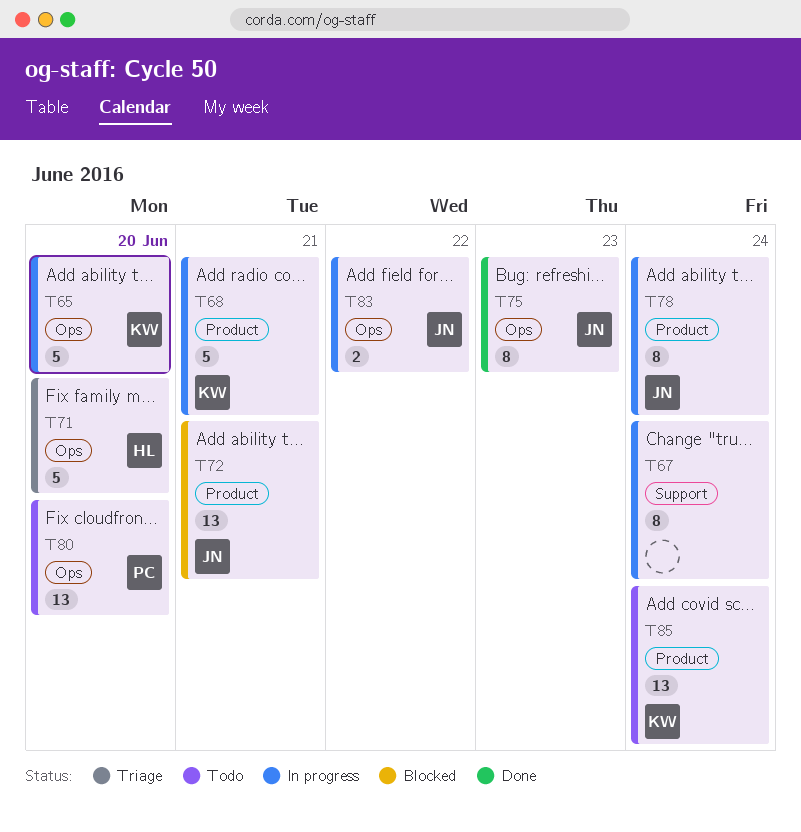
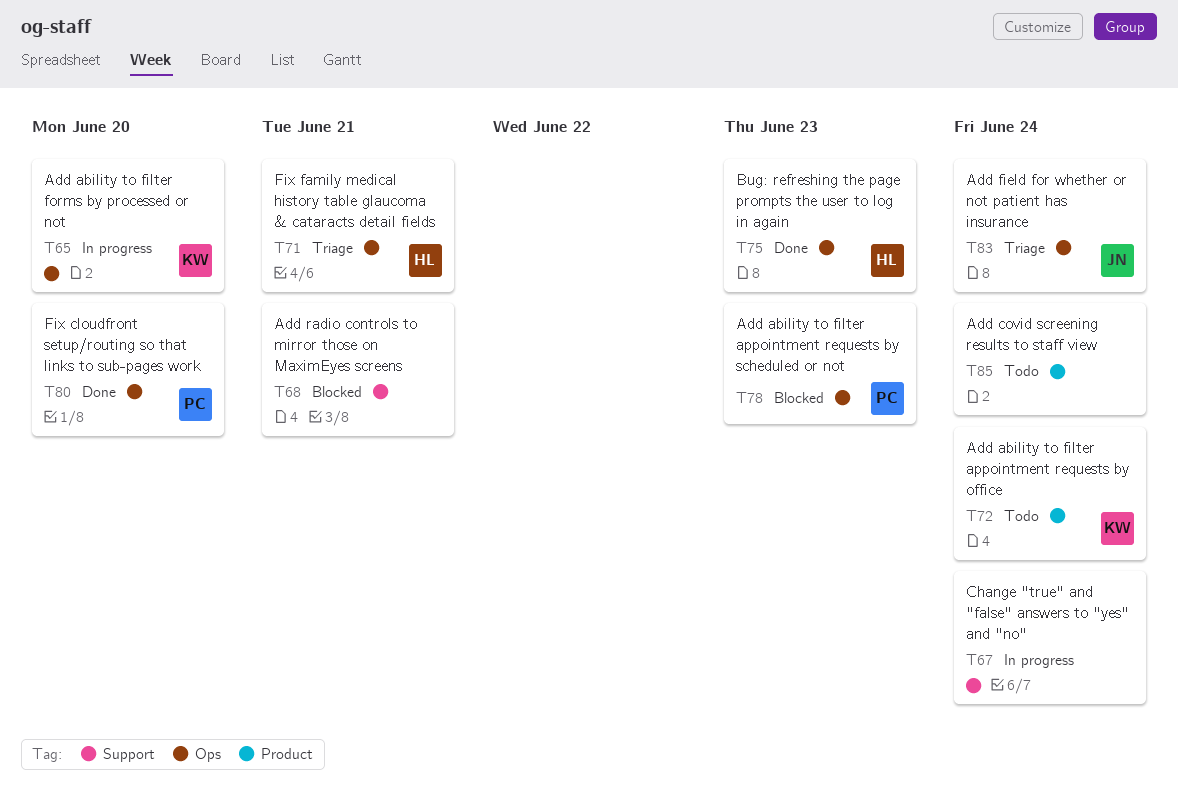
T68, status: In progress -> Blocked
T68, owner: KW -> none
T68, label: Product -> Support
T71, due: Jun 20 -> Jun 21
T72, status: Blocked -> Todo
T72, owner: JN -> KW
T72, due: Jun 21 -> Jun 24
T75, owner: JN -> HL
T78, status: In progress -> Blocked
T78, owner: JN -> PC
T78, label: Product -> Ops
T78, due: Jun 24 -> Jun 23
T80, status: Todo -> Done
T83, status: In progress -> Triage
T83, due: Jun 22 -> Jun 24
T85, owner: KW -> none

